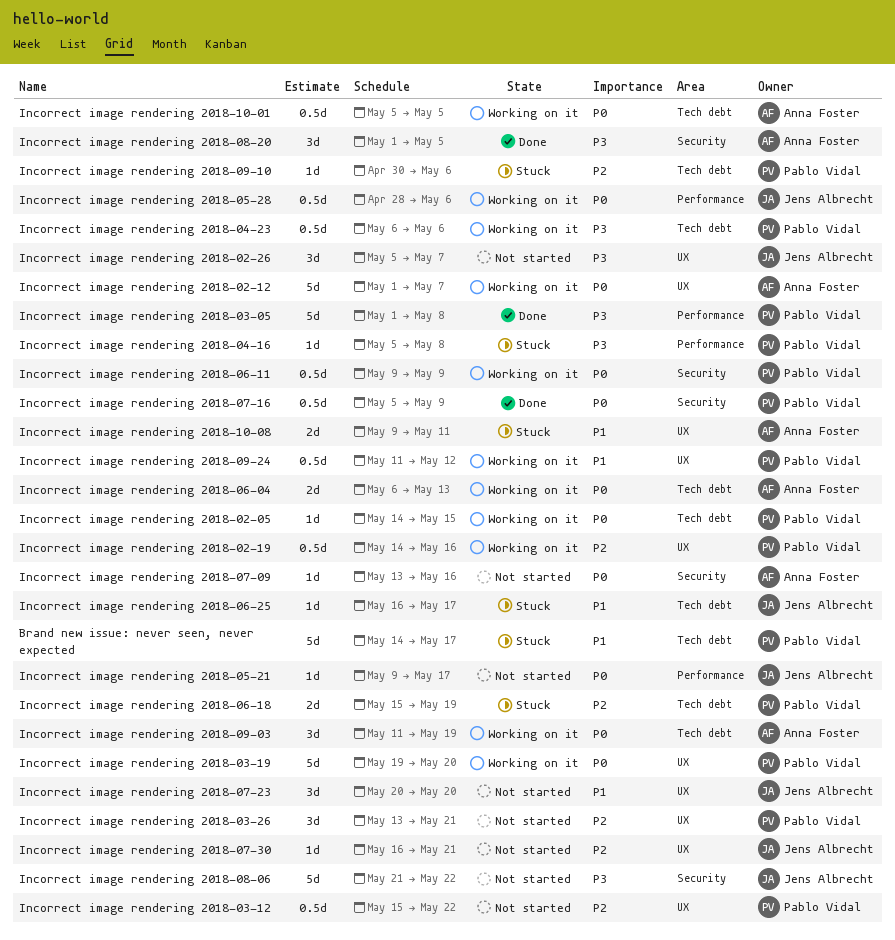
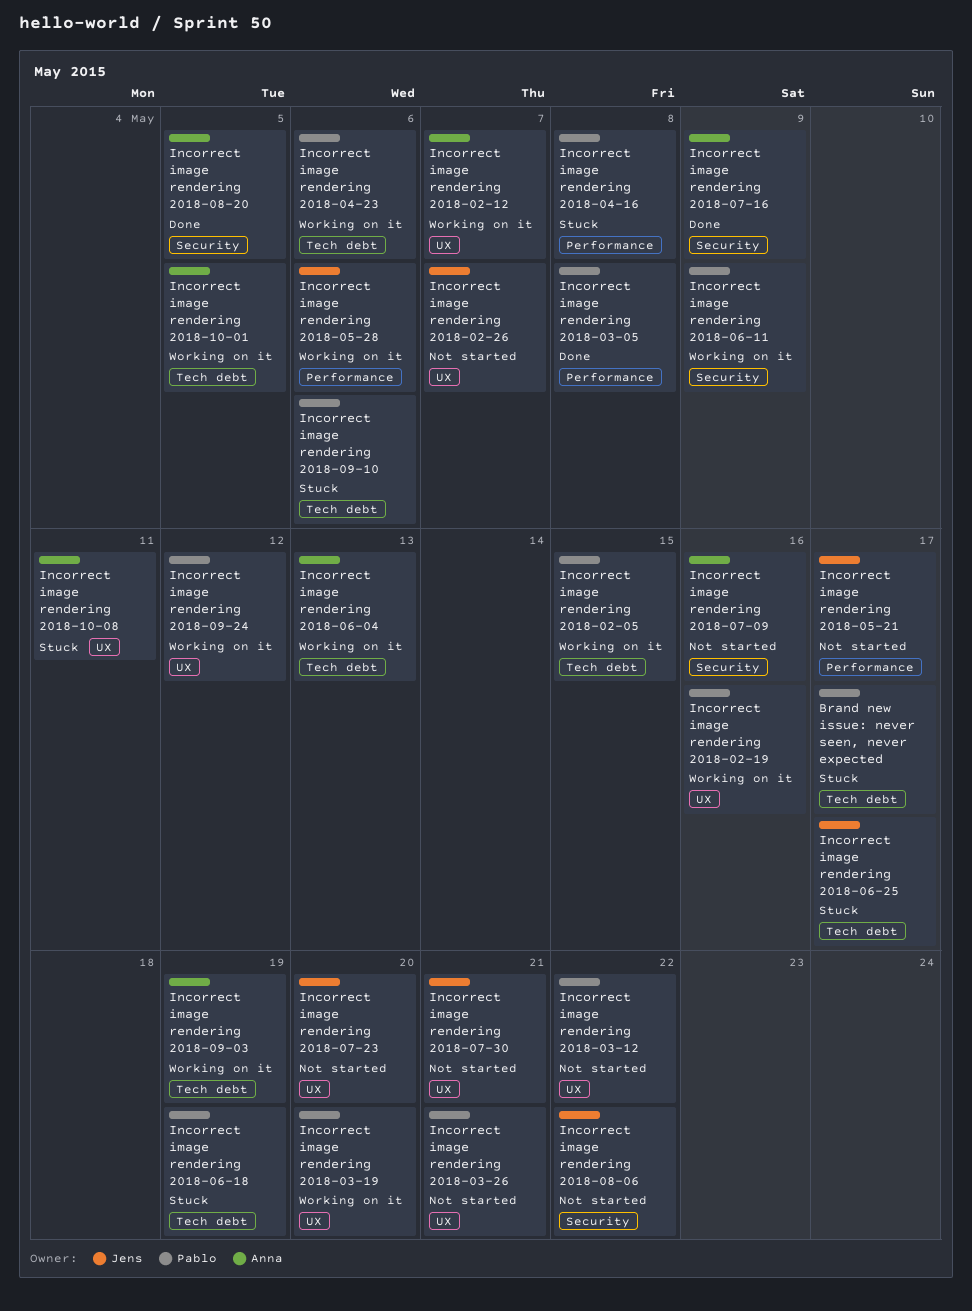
Incorrect image rendering 2018-07-16, owner: Pablo Vidal -> Anna Foster

